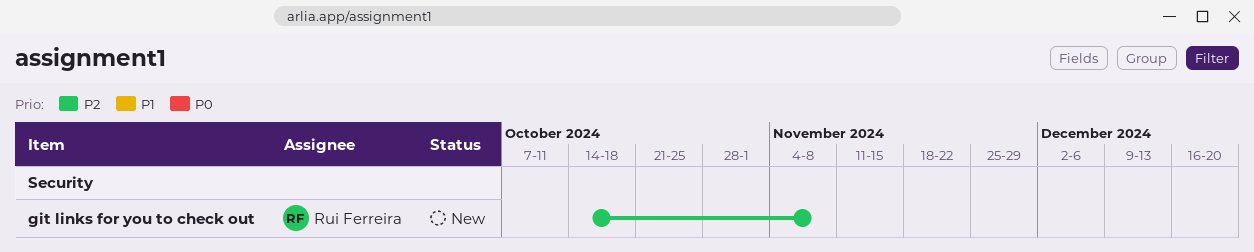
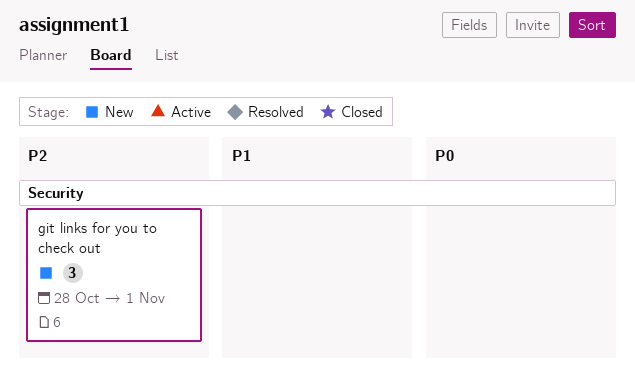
git links for you to check out, start: Oct 14 -> Oct 28
git links for you to check out, due: Nov 8 -> Nov 1

